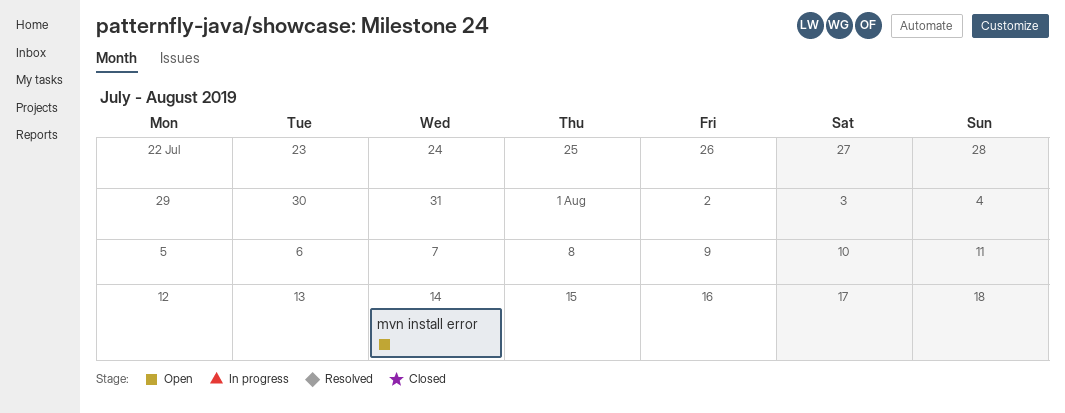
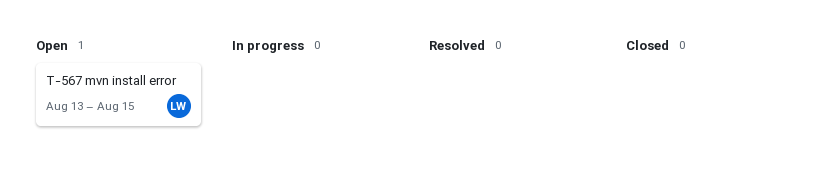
mvn install error, due: Aug 14 -> Aug 15

